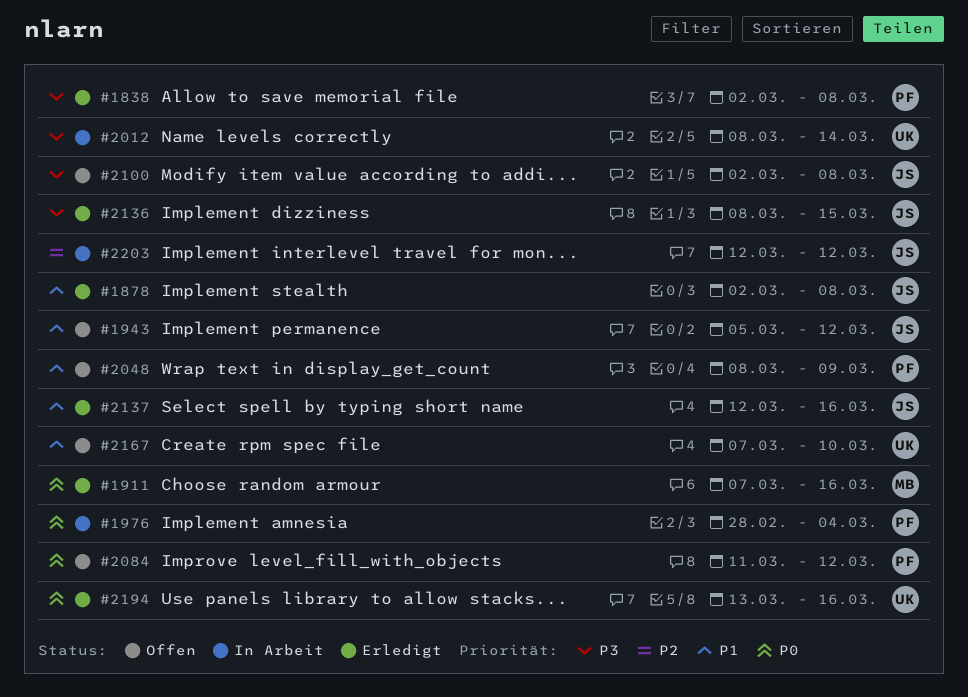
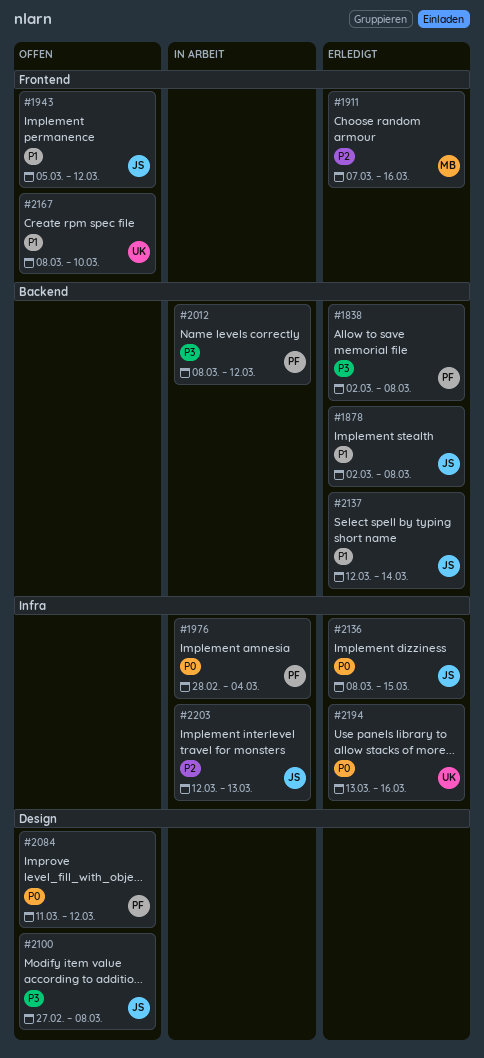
#1911, priority: P0 -> P2
#2012, owner: UK -> PF
#2012, due: Mar 14 -> Mar 12
#2048: present -> none
#2100, start: Mar 2 -> Feb 27
#2136, priority: P3 -> P0
#2137, due: Mar 16 -> Mar 14
#2167, start: Mar 7 -> Mar 8
#2203, due: Mar 12 -> Mar 13

